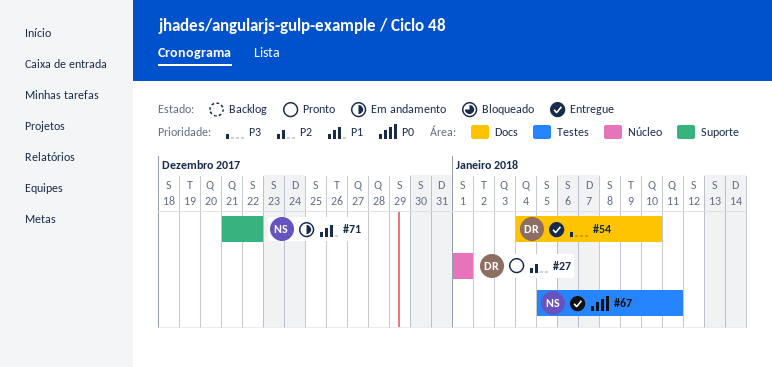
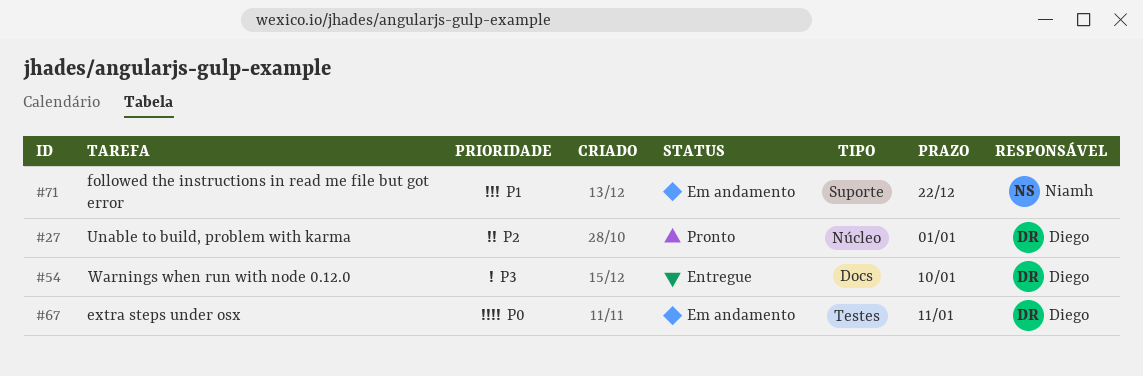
#67, status: Entregue -> Em andamento
#67, owner: Niamh -> Diego

